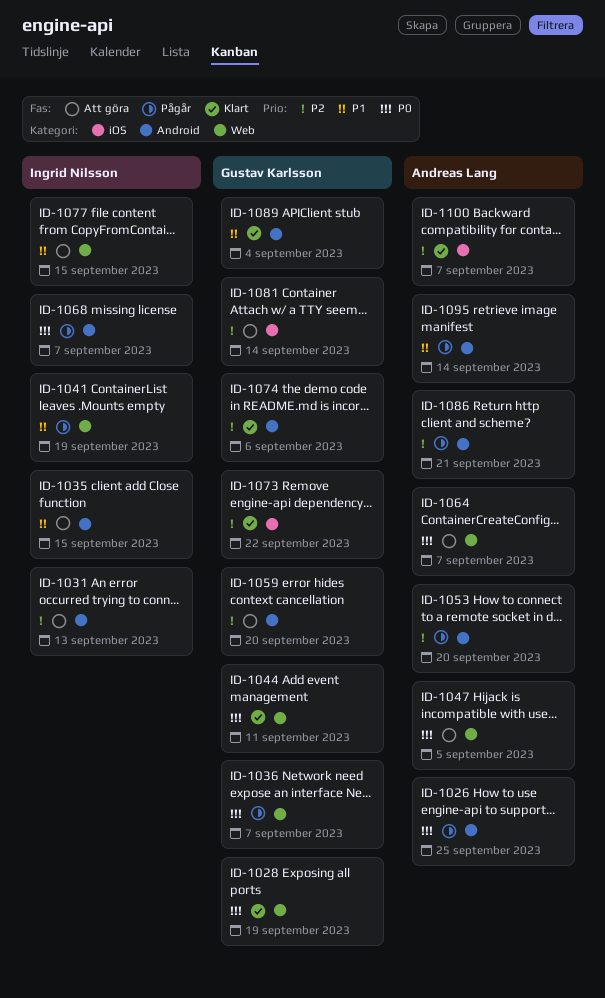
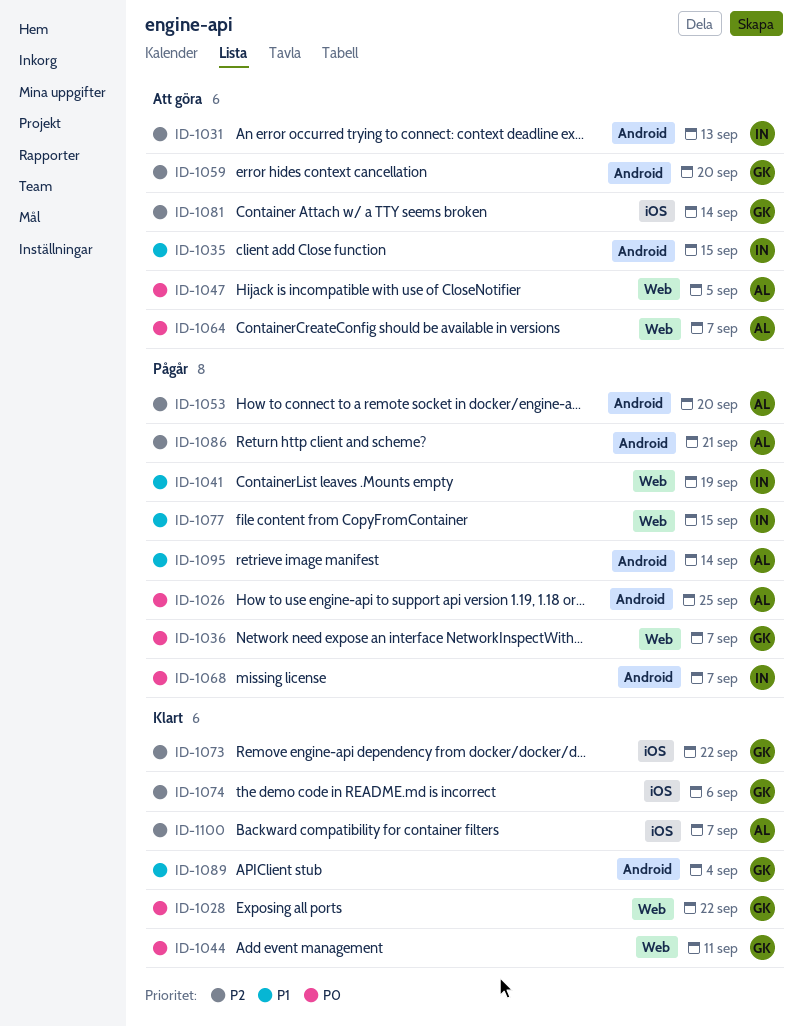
ID-1028, due: Sep 19 -> Sep 22
ID-1074, label: Android -> iOS
ID-1077, status: Att göra -> Pågår

